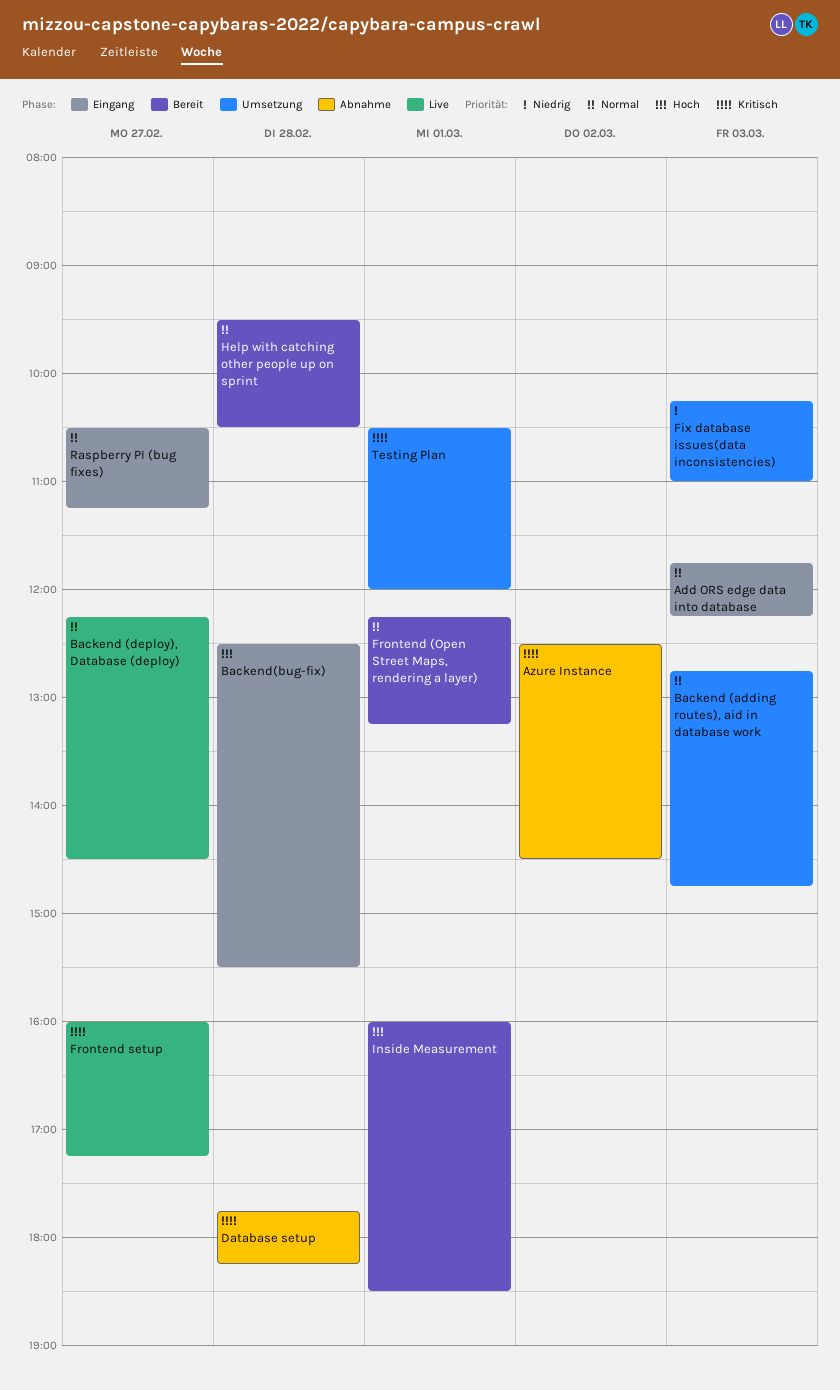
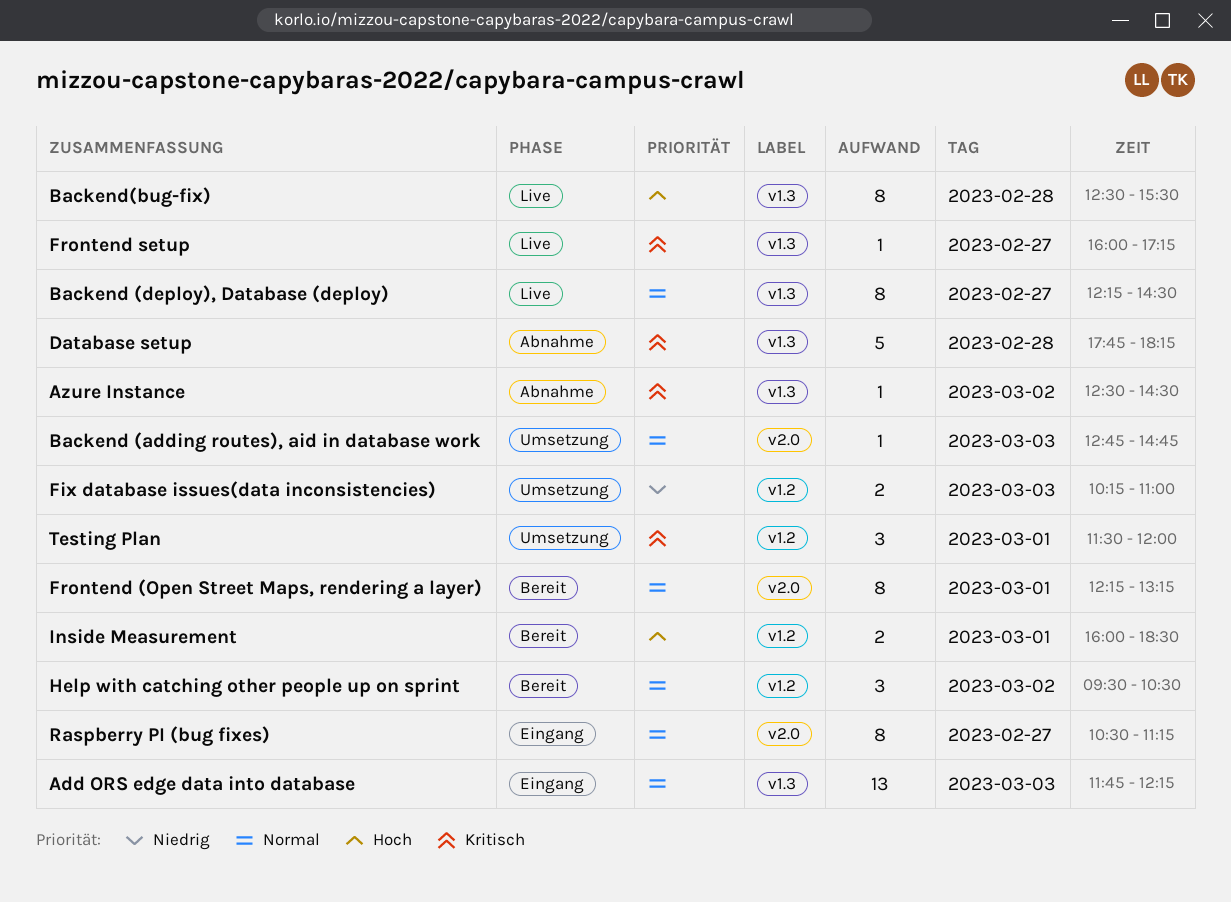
Backend(bug-fix), status: Eingang -> Live
Help with catching other people up on sprint, day: Feb 28 -> Mar 2
Testing Plan, begins: 10:30 -> 11:30

